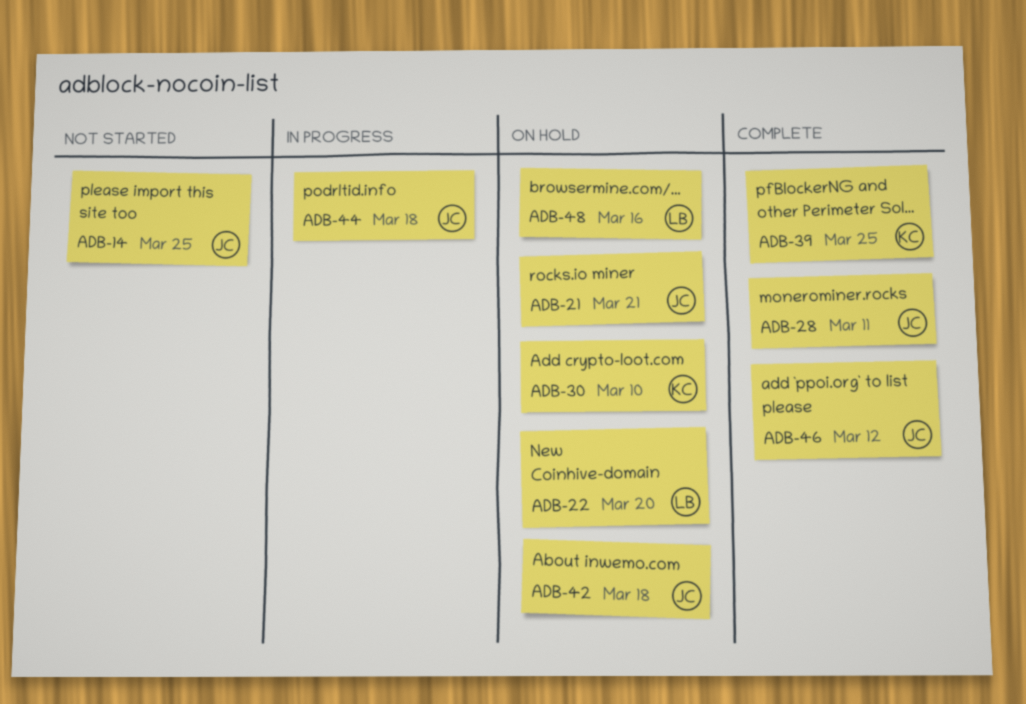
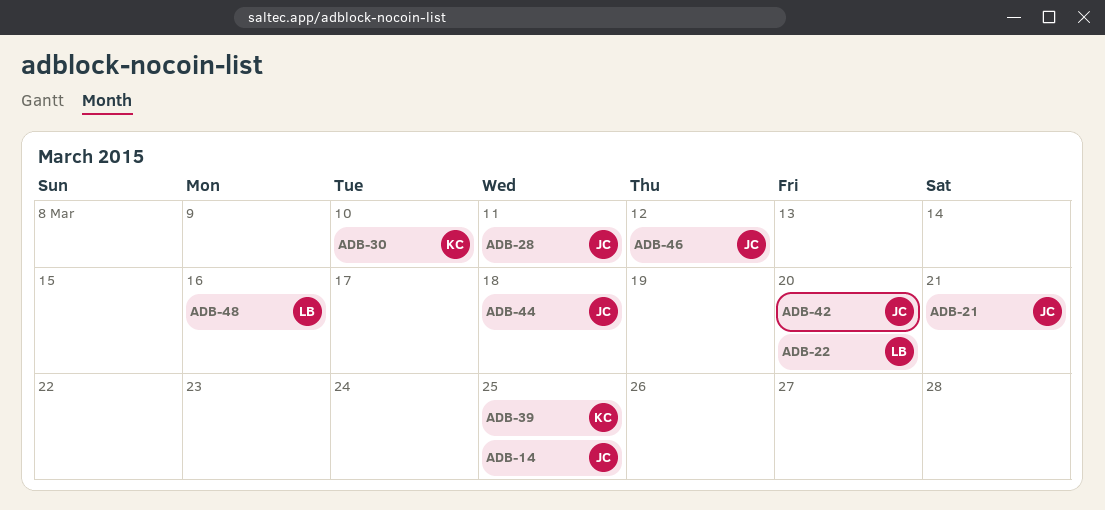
ADB-42, due: Mar 18 -> Mar 20

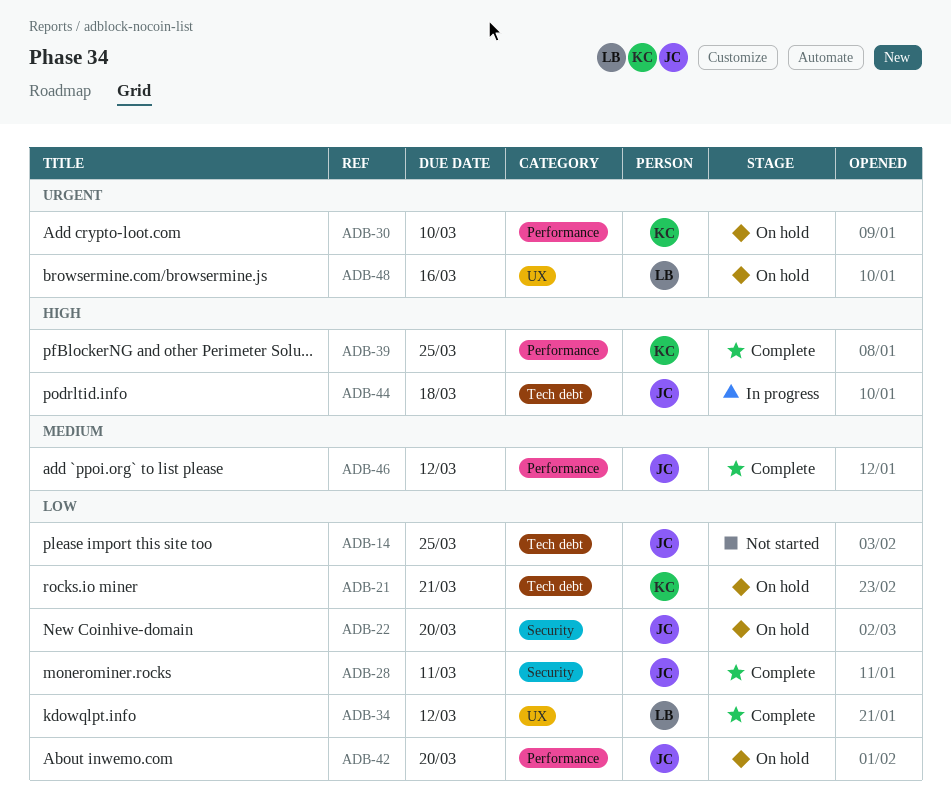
ADB-21, owner: JC -> KC
ADB-22, owner: LB -> JC
ADB-34: none -> present

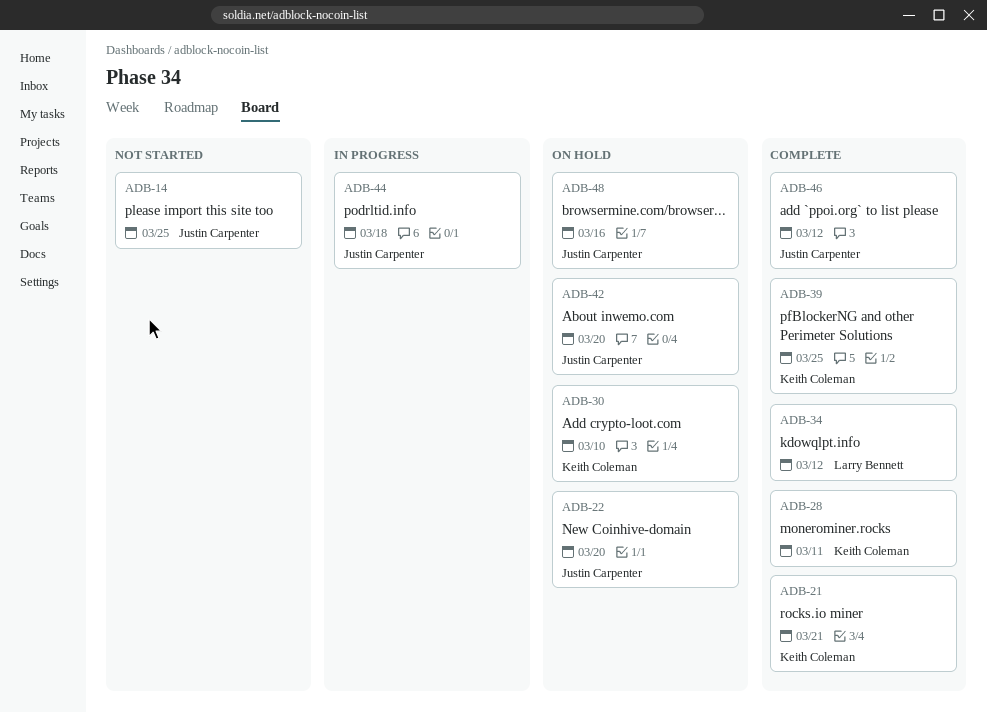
ADB-21, status: On hold -> Complete
ADB-28, owner: Justin Carpenter -> Keith Coleman
ADB-48, owner: Larry Bennett -> Justin Carpenter

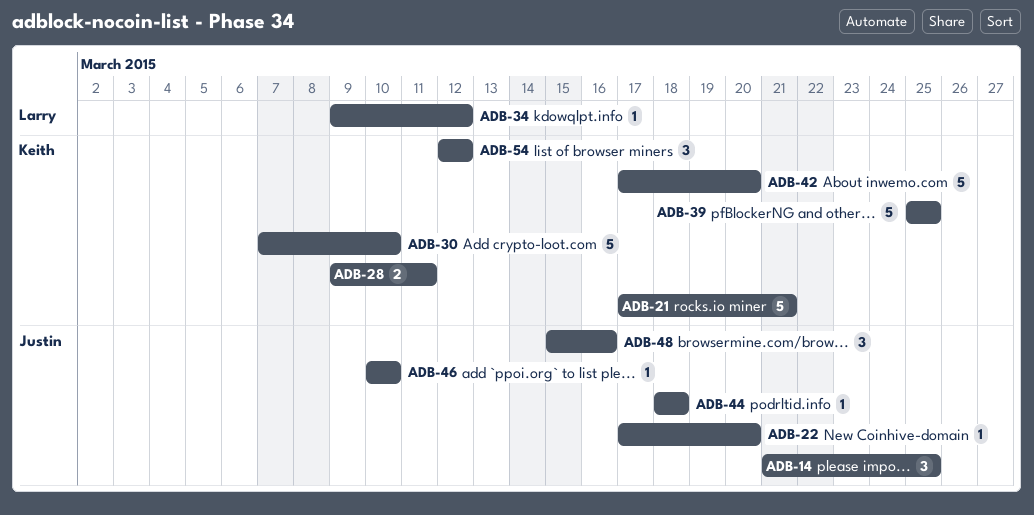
ADB-42, owner: Justin Carpenter -> Keith Coleman
ADB-46, due: Mar 12 -> Mar 10
ADB-54: none -> present

